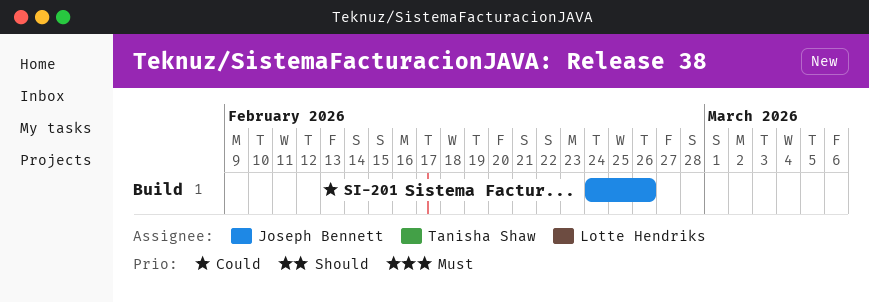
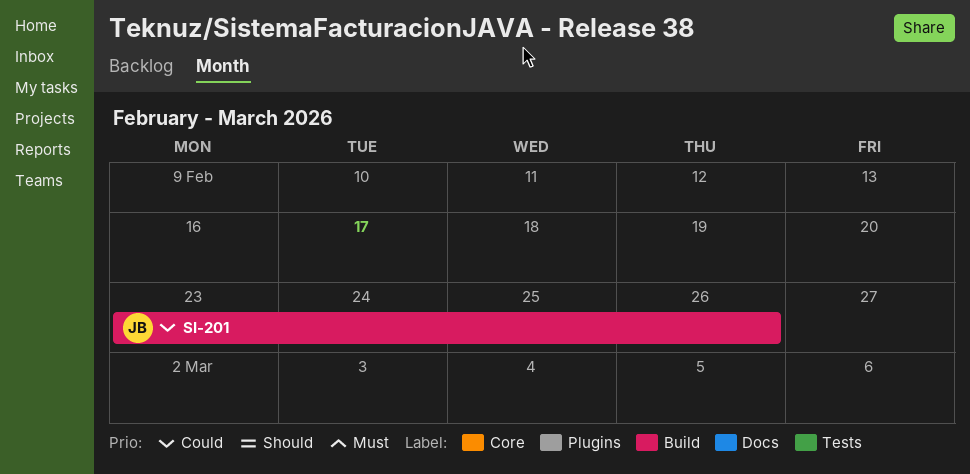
SI-201, start: Feb 24 -> Feb 23

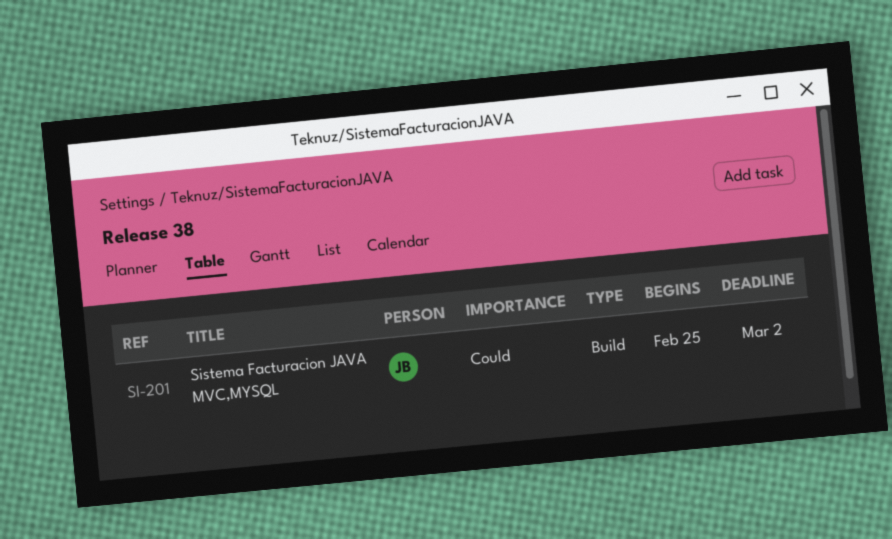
SI-201, start: Feb 23 -> Feb 25
SI-201, due: Feb 26 -> Mar 2

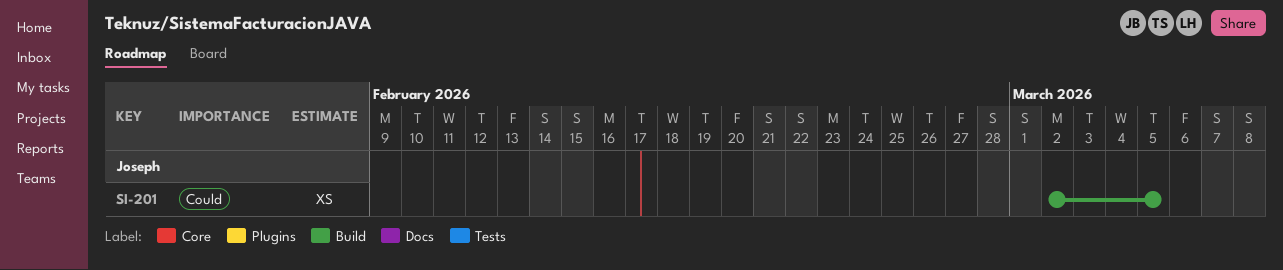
SI-201, start: Feb 25 -> Mar 2
SI-201, due: Mar 2 -> Mar 5

